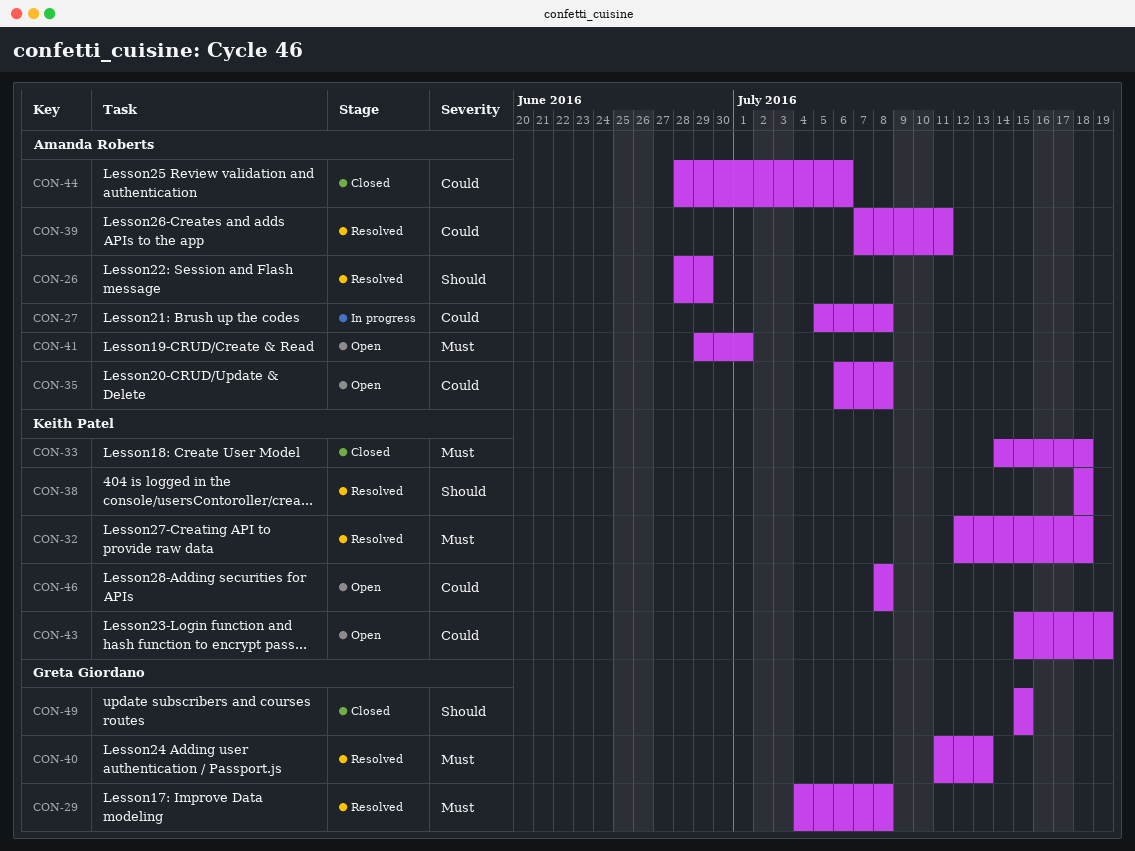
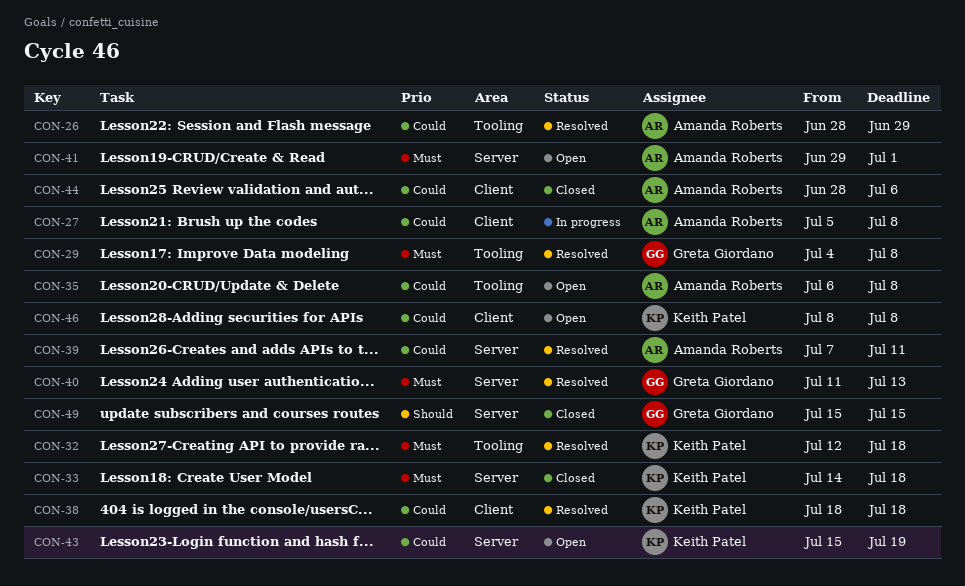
CON-26, priority: Should -> Could
CON-38, priority: Should -> Could

